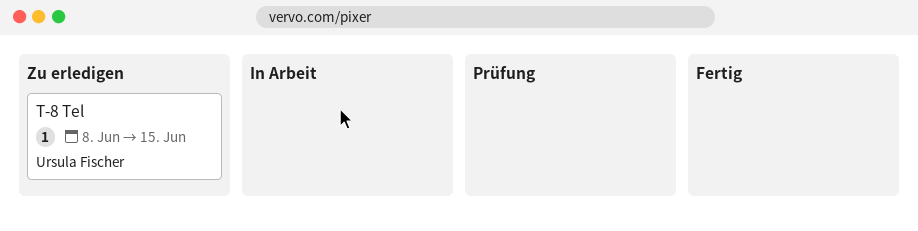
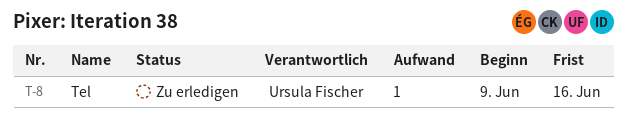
T-8, start: Jun 8 -> Jun 9
T-8, due: Jun 15 -> Jun 16

